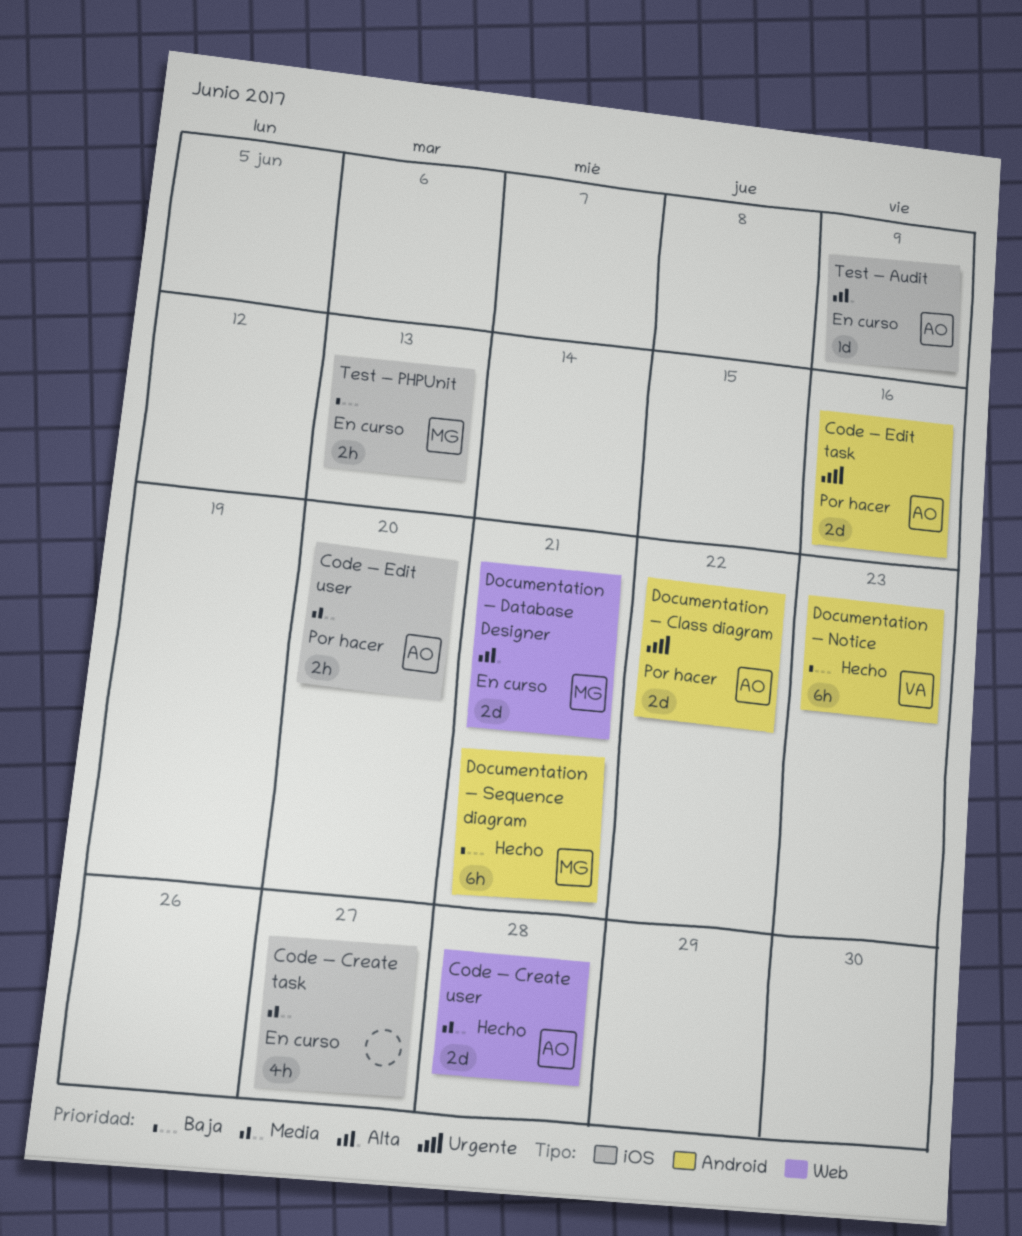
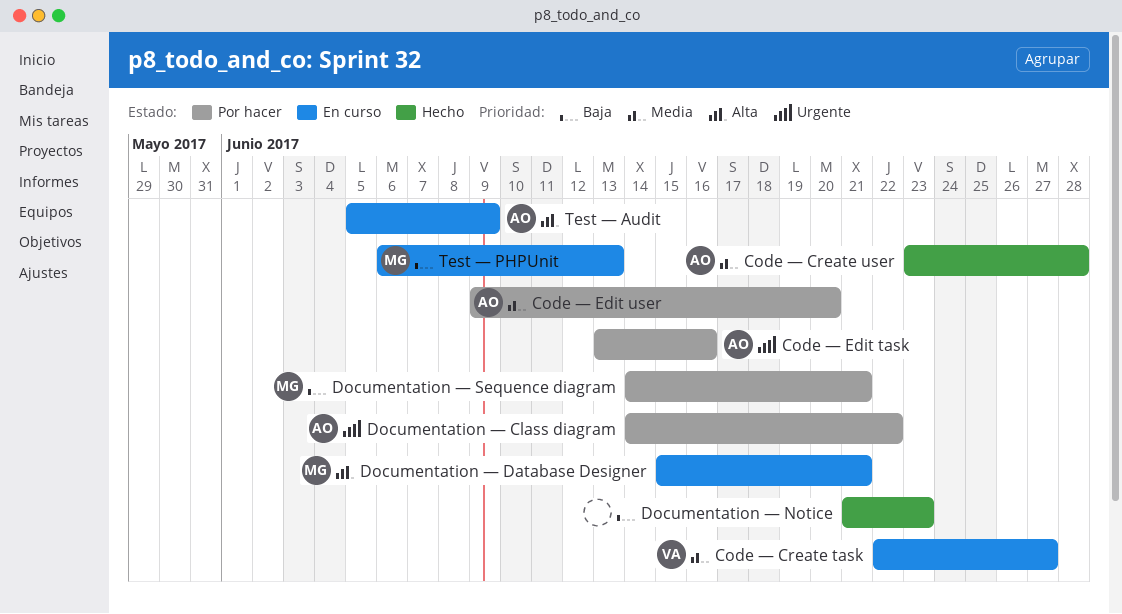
Code — Create task, owner: none -> VA
Documentation — Notice, owner: VA -> none
Documentation — Sequence diagram, status: Hecho -> Por hacer

